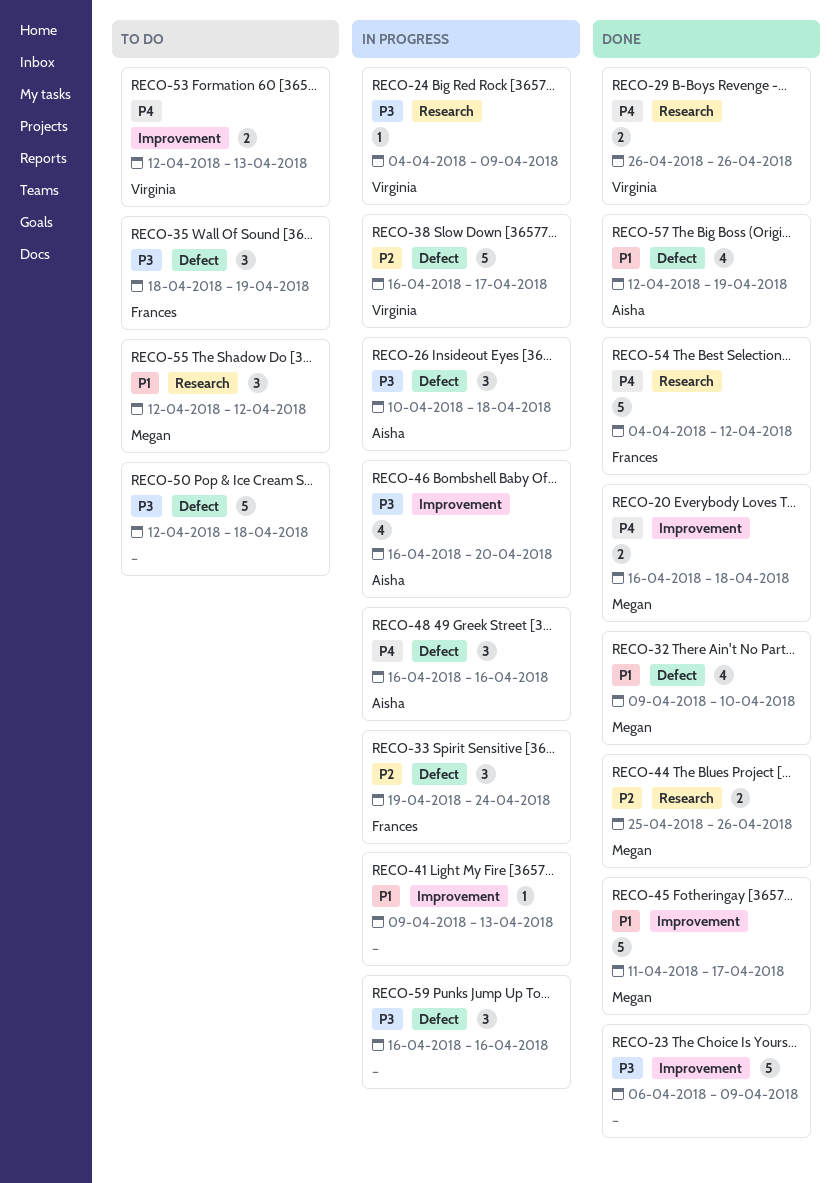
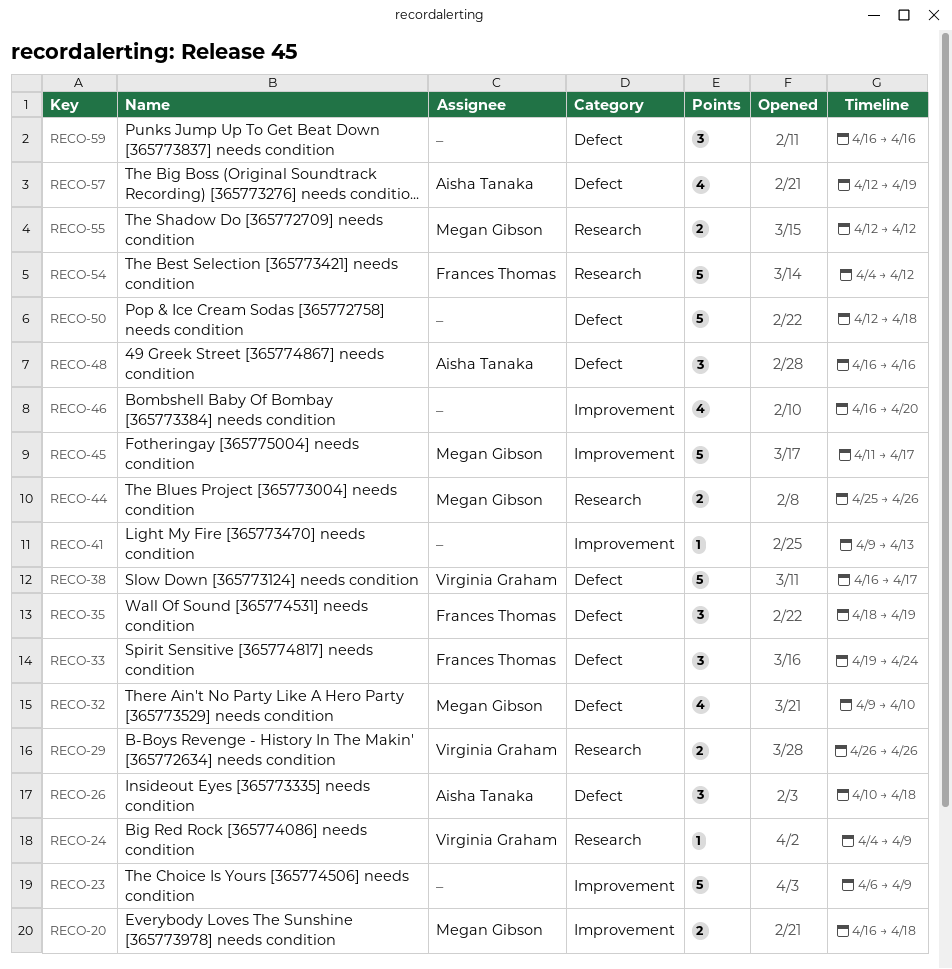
RECO-46, owner: Aisha Tanaka -> none
RECO-53: present -> none
RECO-55, estimate: 3 -> 2

